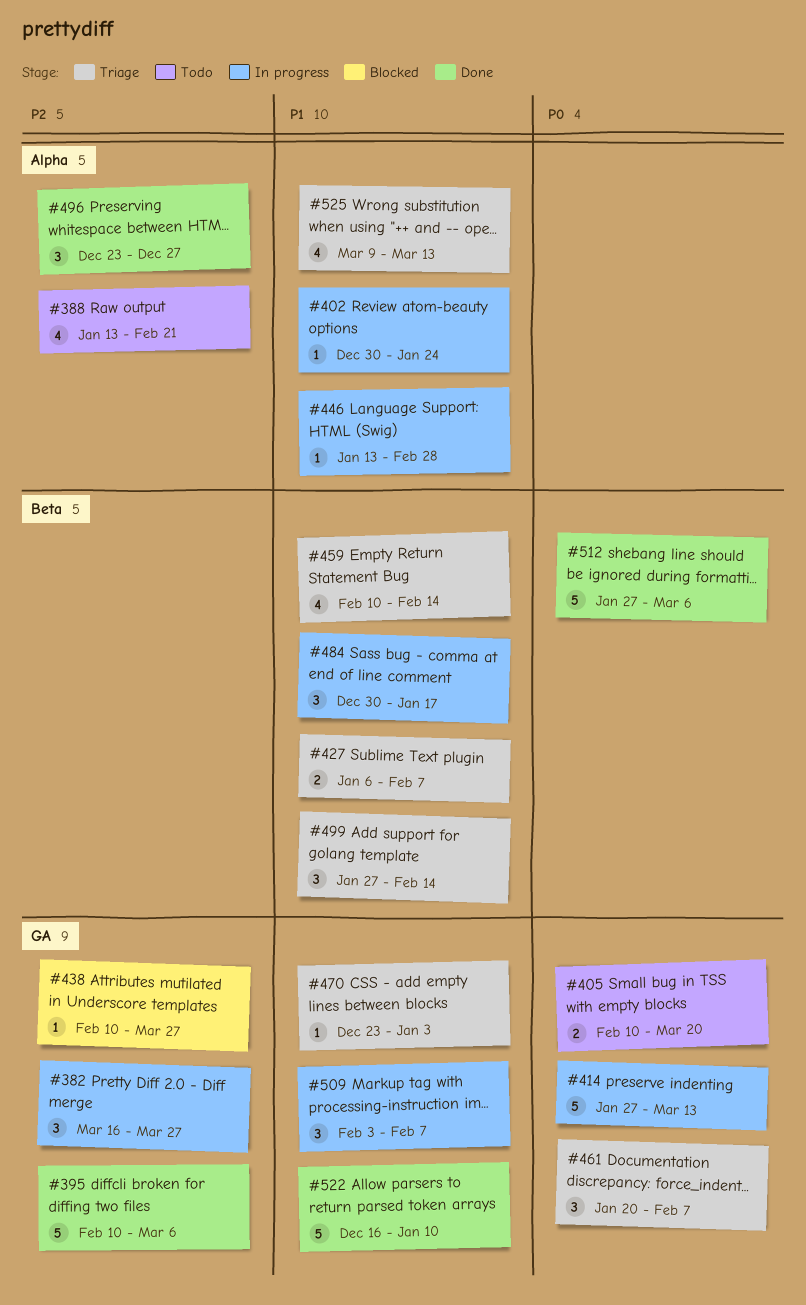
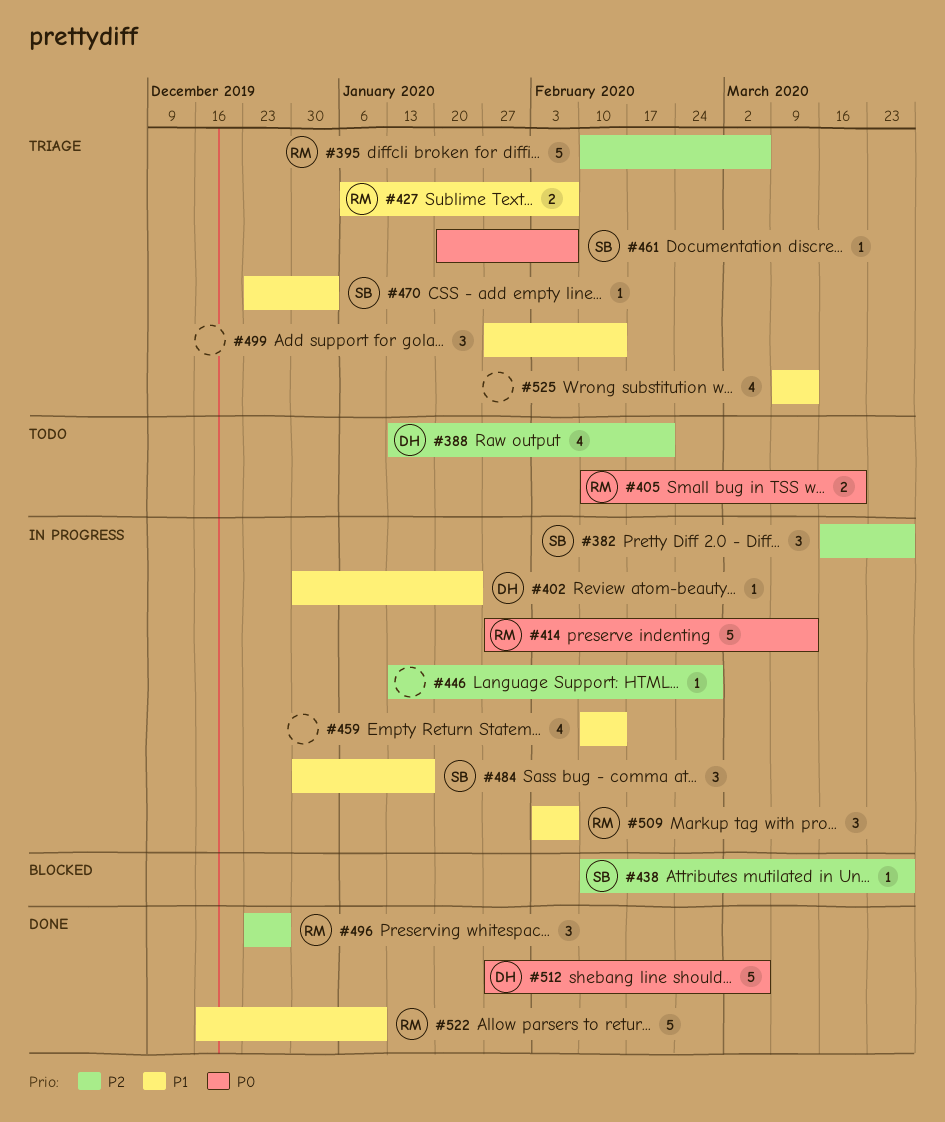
#395, status: Done -> Triage
#446, priority: P1 -> P2
#459, status: Triage -> In progress
#461, estimate: 3 -> 1

